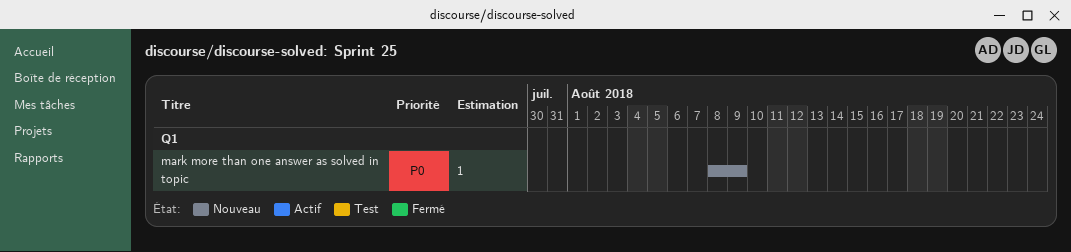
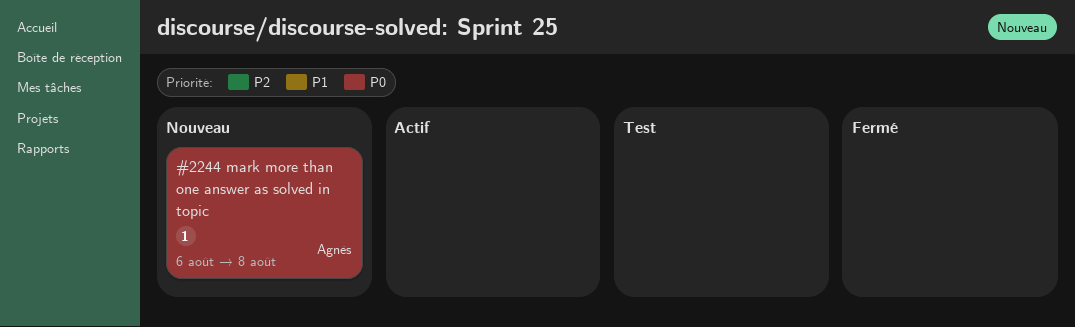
mark more than one answer as solved in topic, start: Aug 8 -> Aug 6
mark more than one answer as solved in topic, due: Aug 9 -> Aug 8

